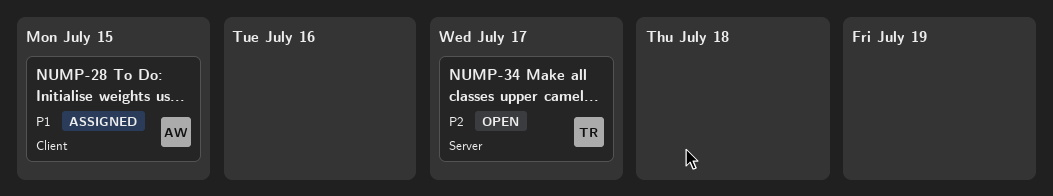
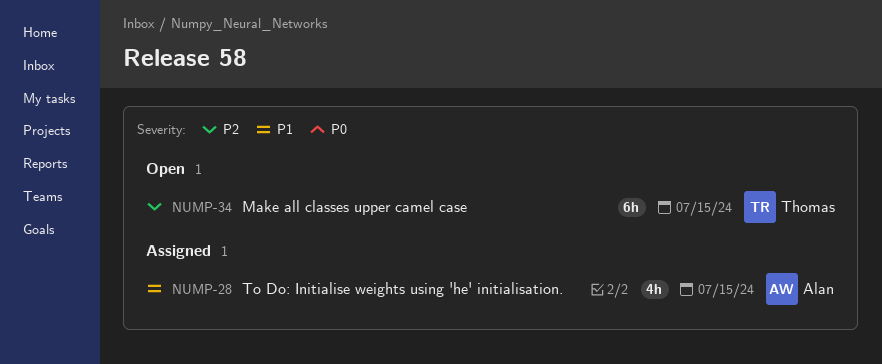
NUMP-34, due: Jul 17 -> Jul 15

